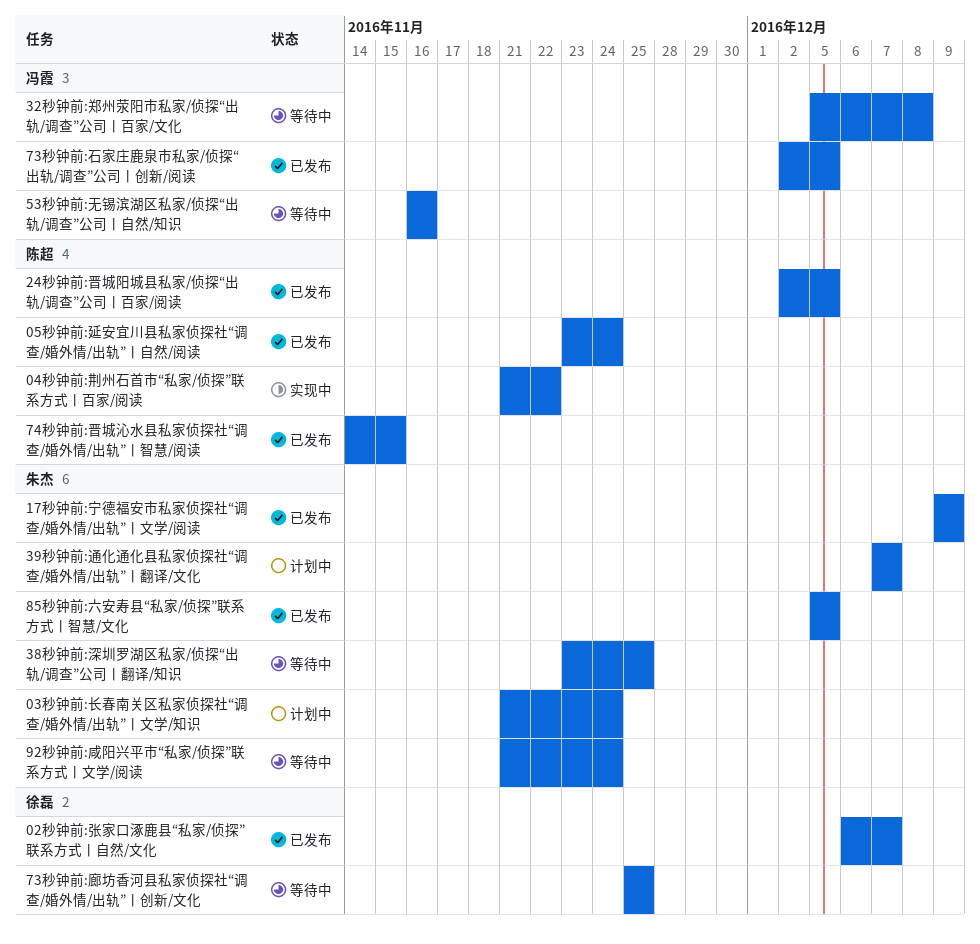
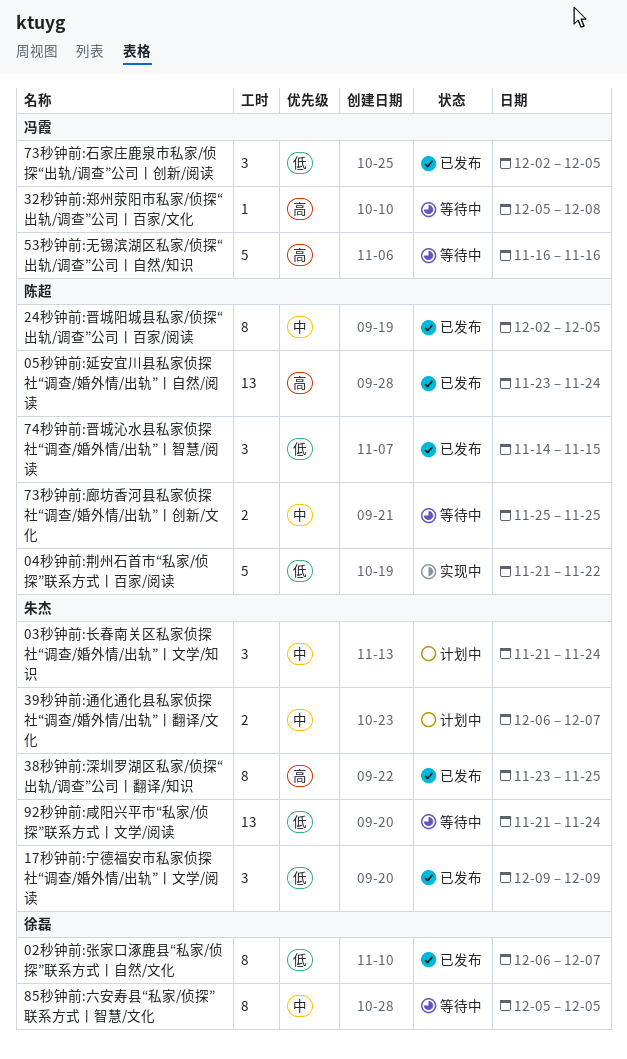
38秒钟前:深圳罗湖区私家/侦探“出轨/调查”公司丨翻译/知识, status: 等待中 -> 已发布
39秒钟前:通化通化县私家侦探社“调查/婚外情/出轨”丨翻译/文化, start: Dec 7 -> Dec 6
73秒钟前:廊坊香河县私家侦探社“调查/婚外情/出轨”丨创新/文化, owner: 徐磊 -> 陈超
85秒钟前:六安寿县“私家/侦探”联系方式丨智慧/文化, status: 已发布 -> 等待中
85秒钟前:六安寿县“私家/侦探”联系方式丨智慧/文化, owner: 朱杰 -> 徐磊

